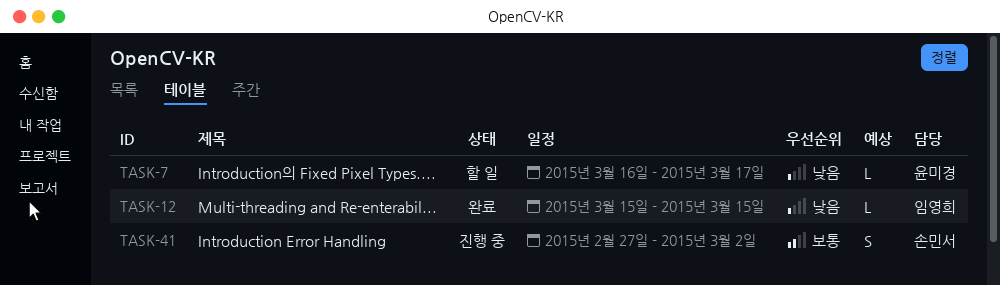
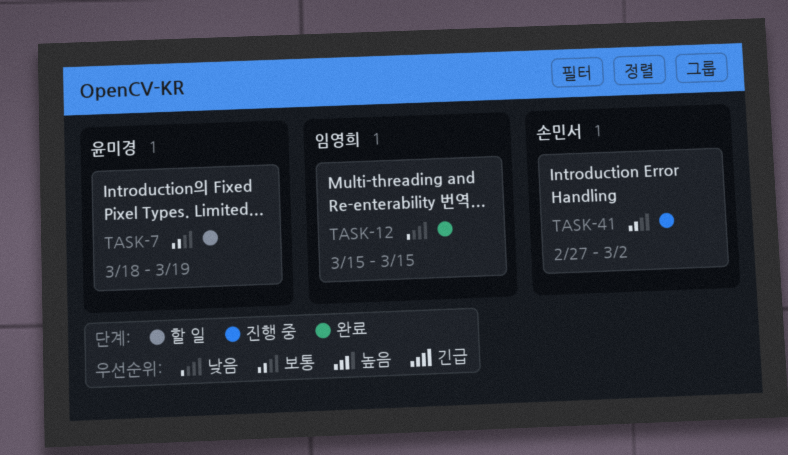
TASK-7, priority: 낮음 -> 보통
TASK-7, start: Mar 16 -> Mar 18
TASK-7, due: Mar 17 -> Mar 19

